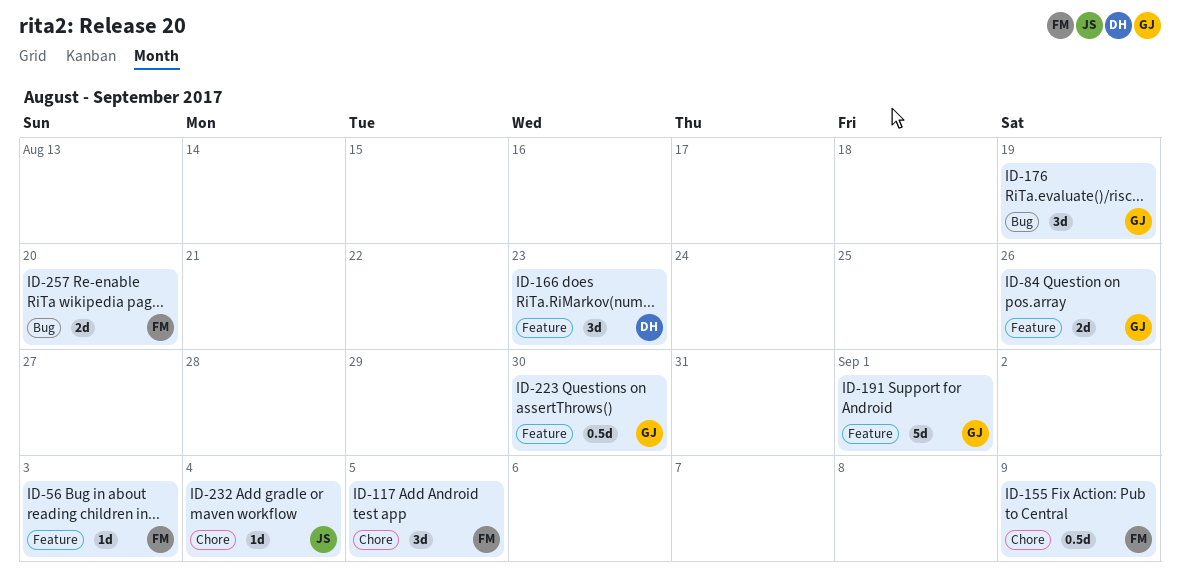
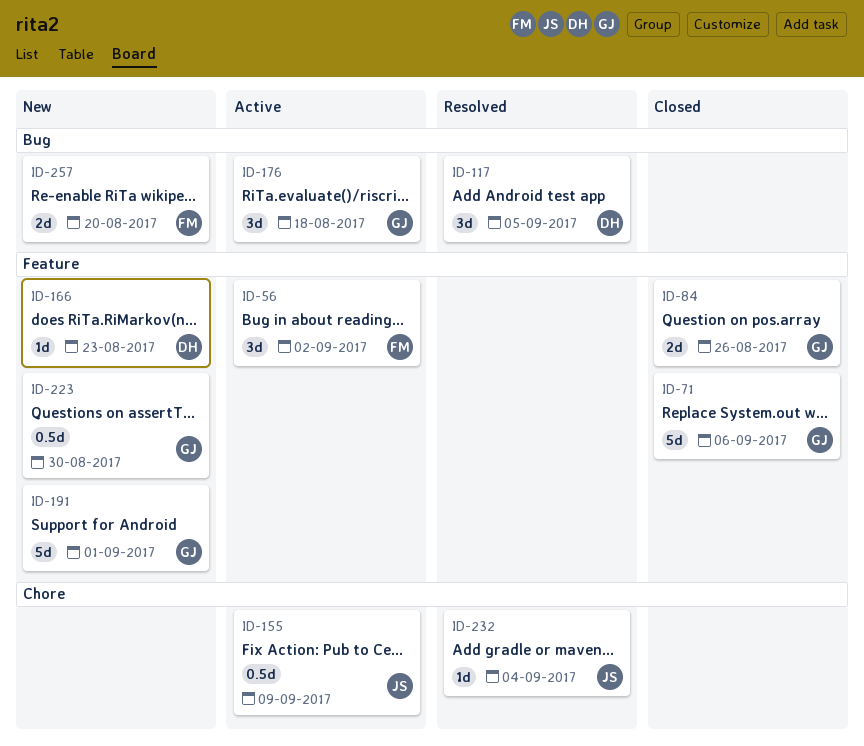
ID-56, estimate: 1d -> 3d
ID-56, due: Sep 3 -> Sep 2
ID-71: none -> present
ID-117, owner: FM -> DH
ID-117, label: Chore -> Bug
ID-155, owner: FM -> JS
ID-166, estimate: 3d -> 1d
ID-176, due: Aug 19 -> Aug 18

